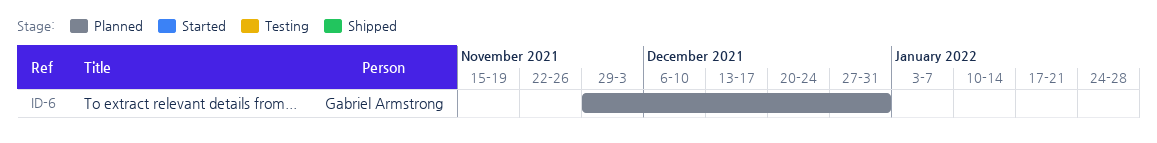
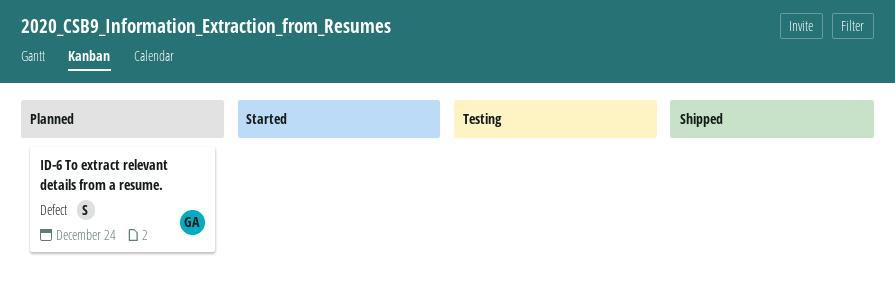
ID-6, due: Dec 31 -> Dec 24

